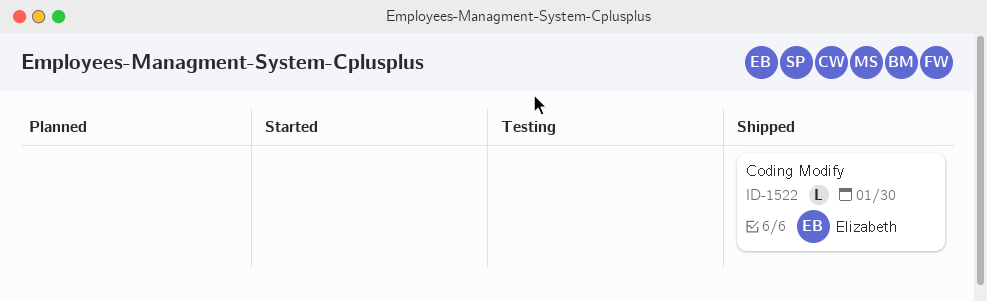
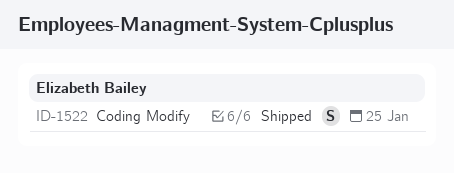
ID-1522, estimate: L -> S
ID-1522, due: Jan 30 -> Jan 25

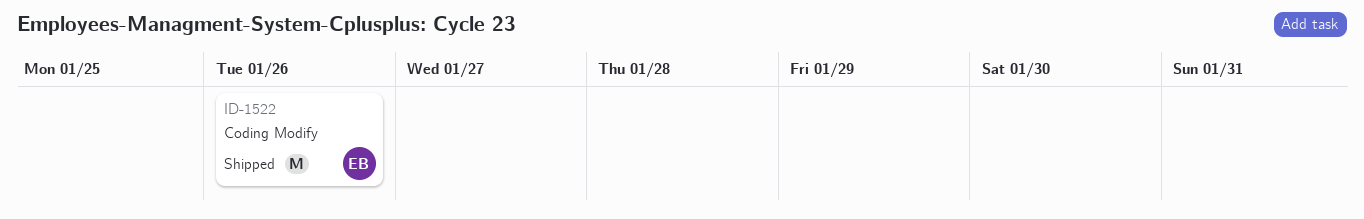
ID-1522, estimate: S -> M
ID-1522, due: Jan 25 -> Jan 26

